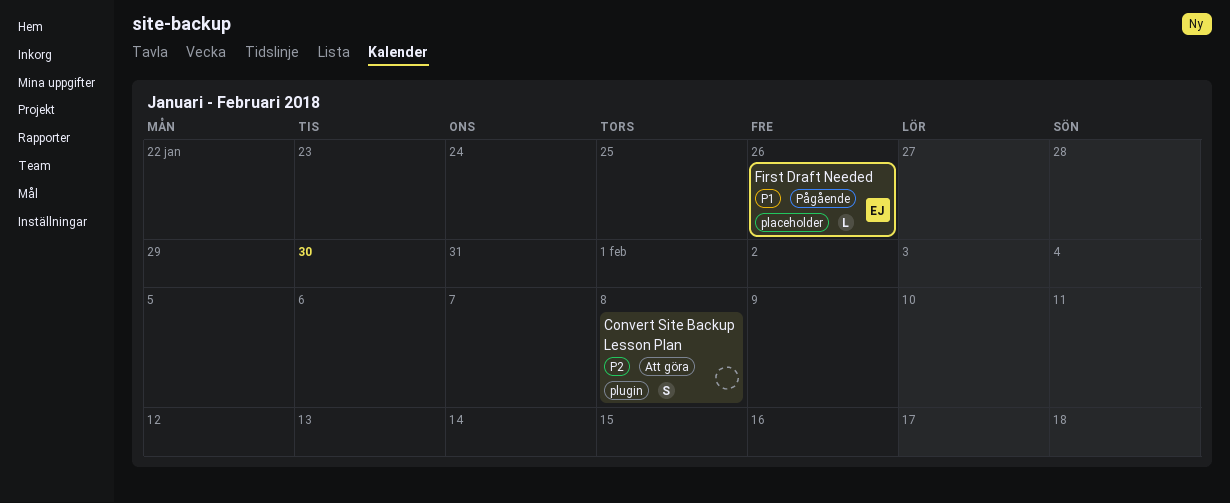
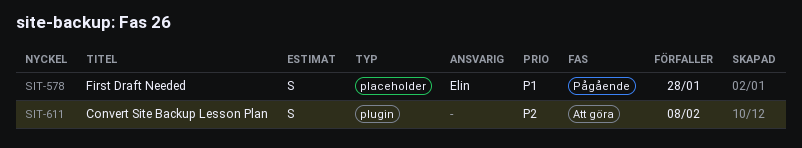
First Draft Needed, estimate: L -> S
First Draft Needed, due: Jan 26 -> Jan 28

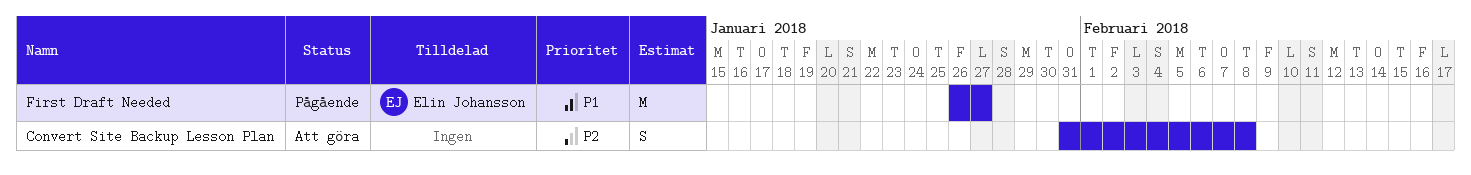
First Draft Needed, estimate: S -> M
First Draft Needed, due: Jan 28 -> Jan 27

